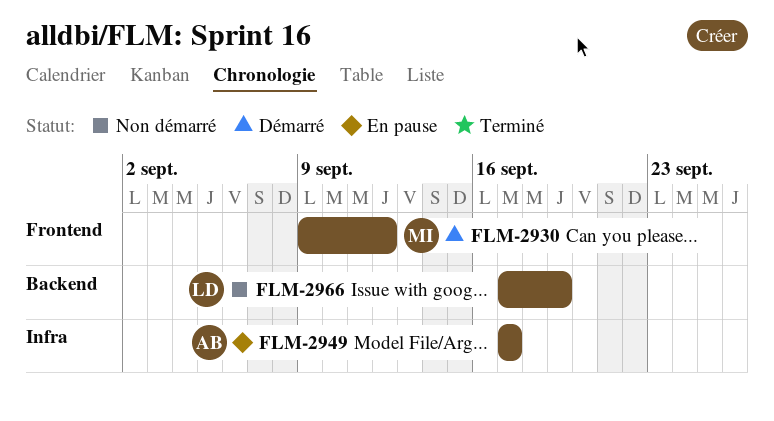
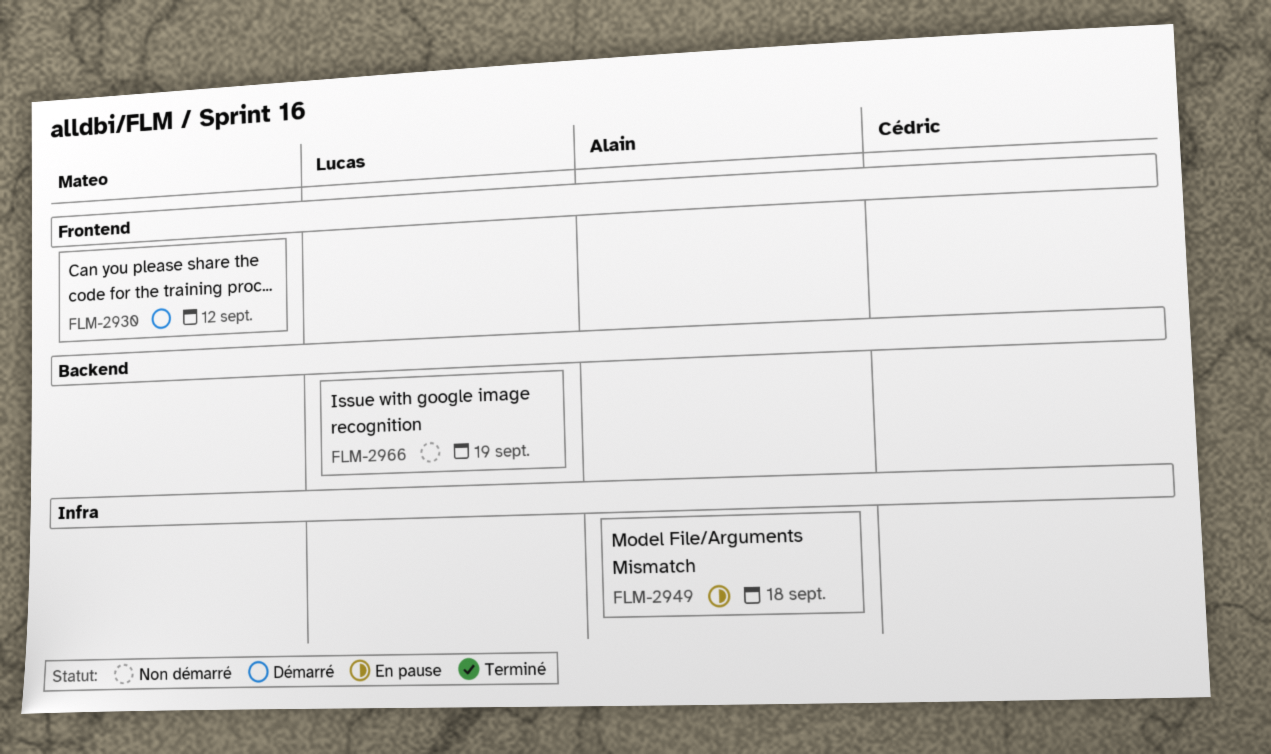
FLM-2949, due: Sep 17 -> Sep 18

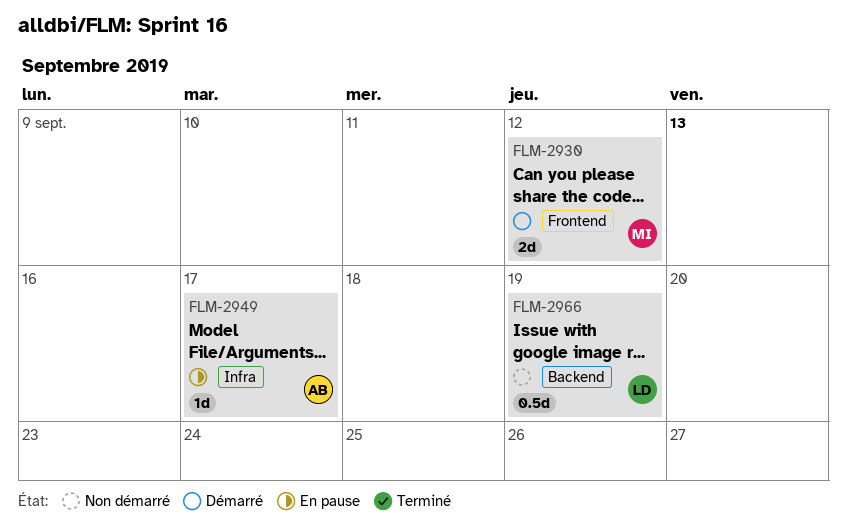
FLM-2949, due: Sep 18 -> Sep 17

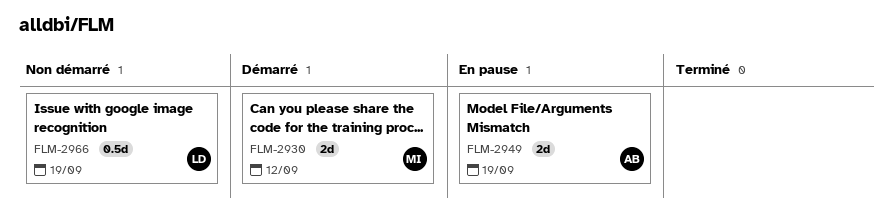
FLM-2949, estimate: 1d -> 2d
FLM-2949, due: Sep 17 -> Sep 19

